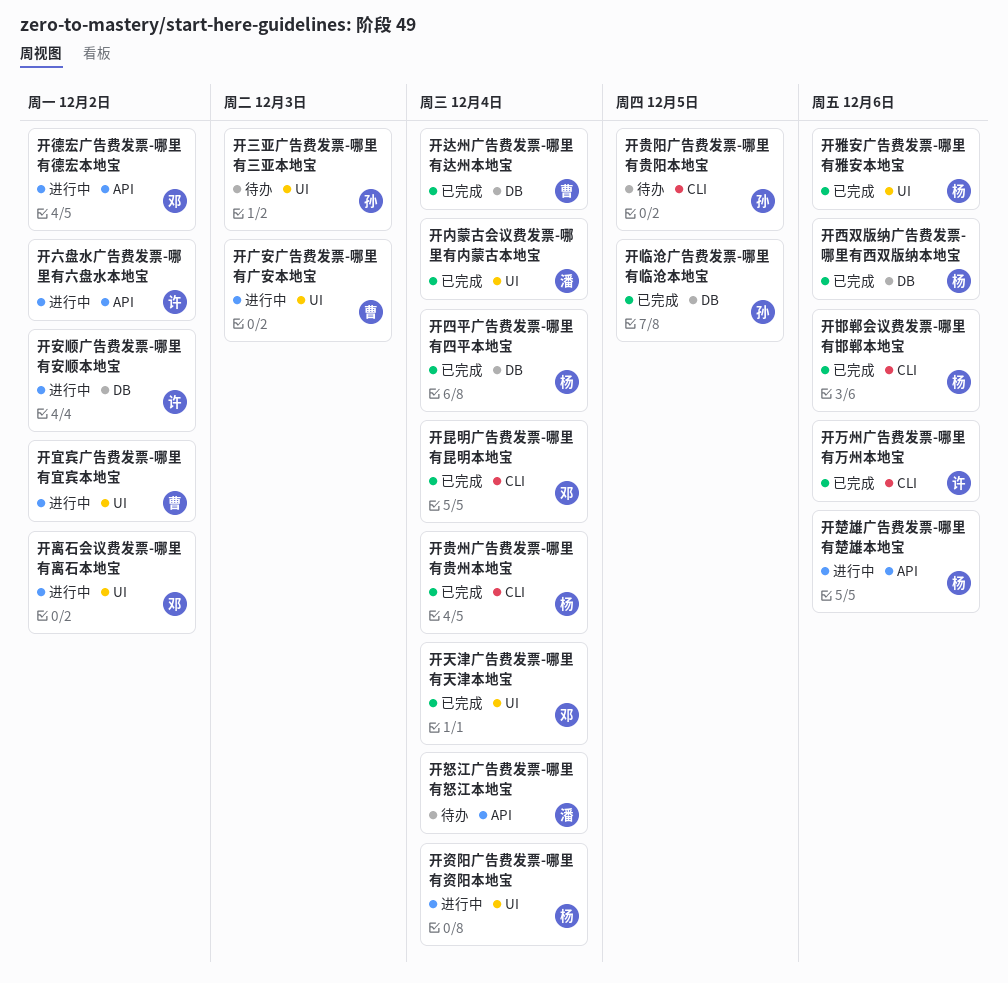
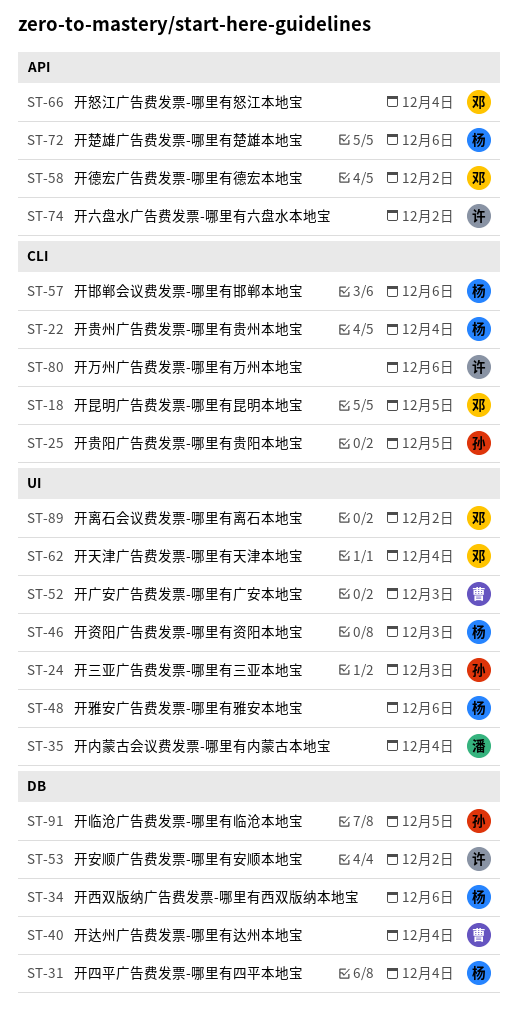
开宜宾广告费发票-哪里有宜宾本地宝: present -> none
开怒江广告费发票-哪里有怒江本地宝, owner: 潘 -> 邓
开昆明广告费发票-哪里有昆明本地宝, due: Dec 4 -> Dec 5
开资阳广告费发票-哪里有资阳本地宝, due: Dec 4 -> Dec 3

